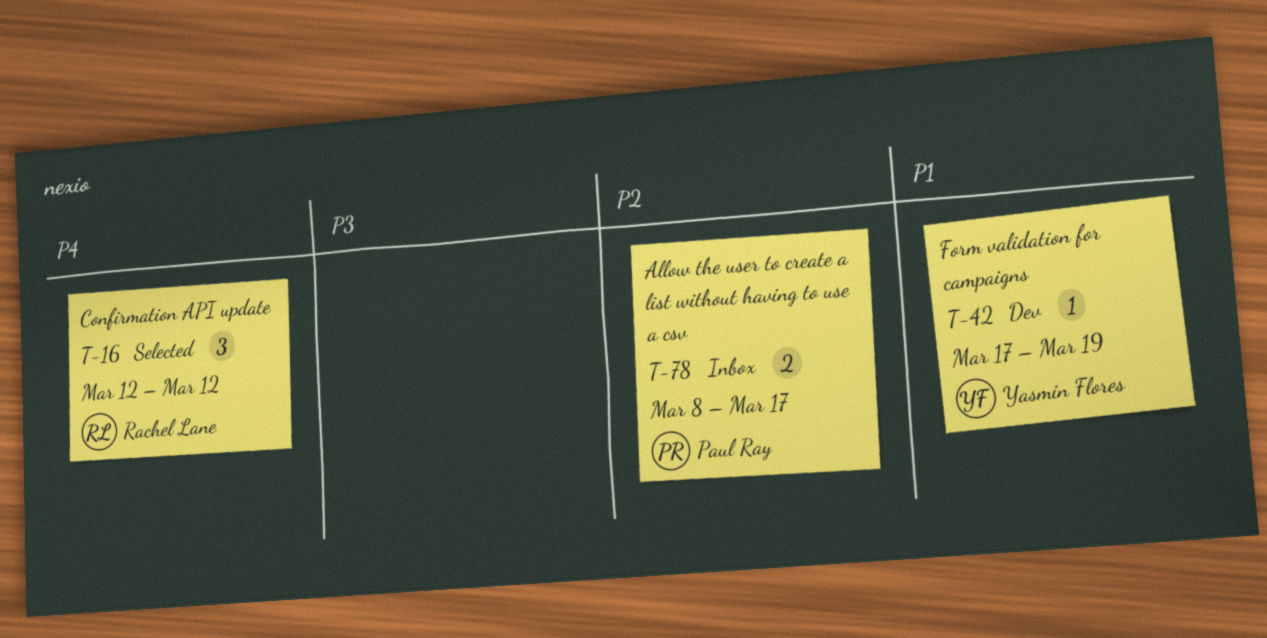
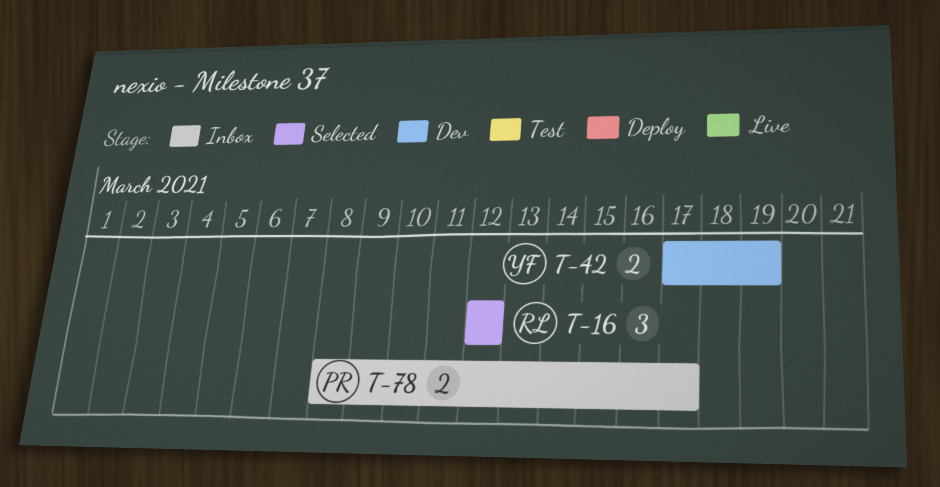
T-42, estimate: 1 -> 2

